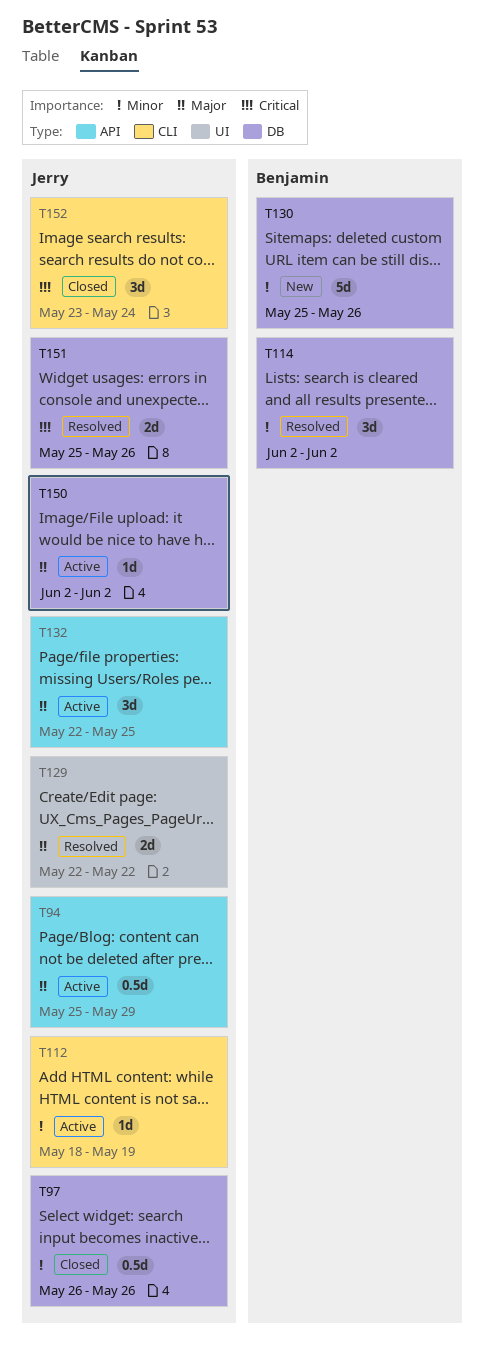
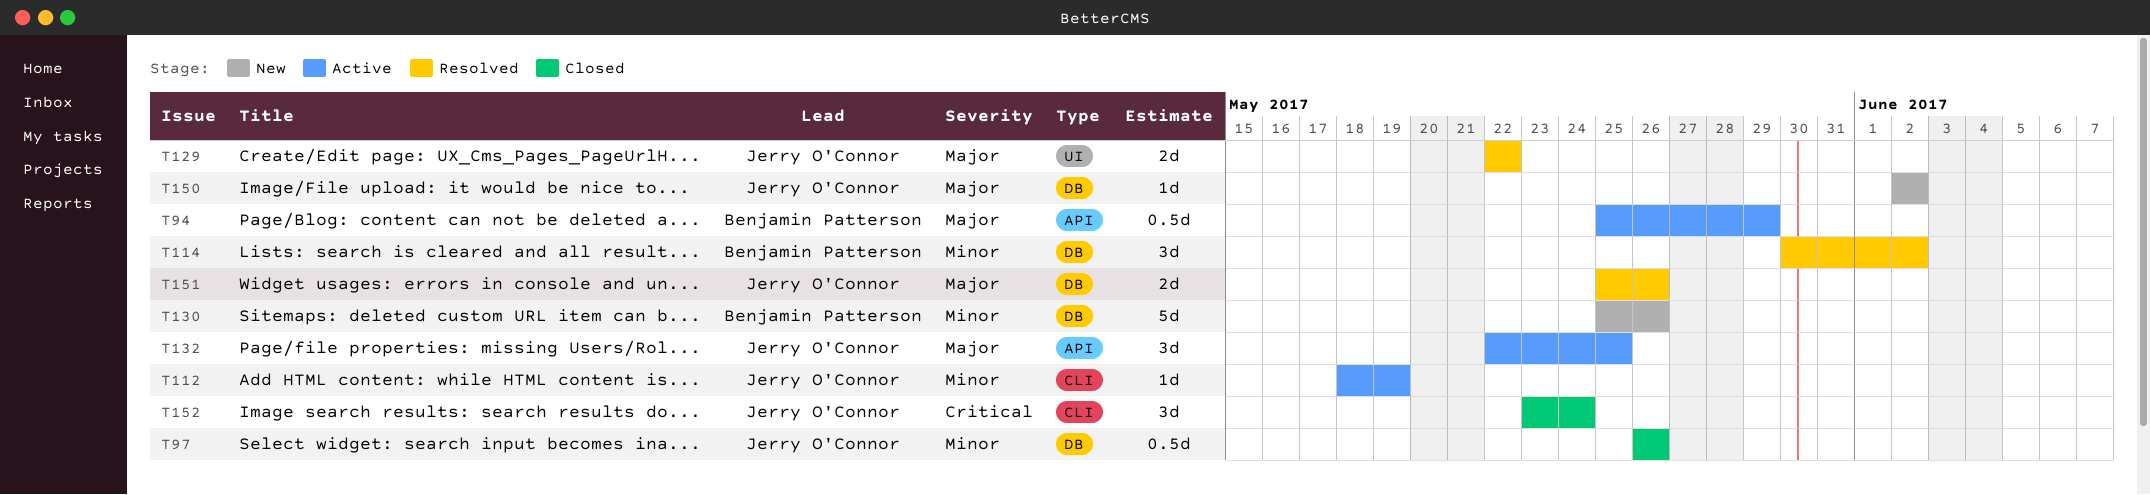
T94, owner: Jerry O'Connor -> Benjamin Patterson
T114, start: Jun 2 -> May 30
T150, status: Active -> New
T151, priority: Critical -> Major

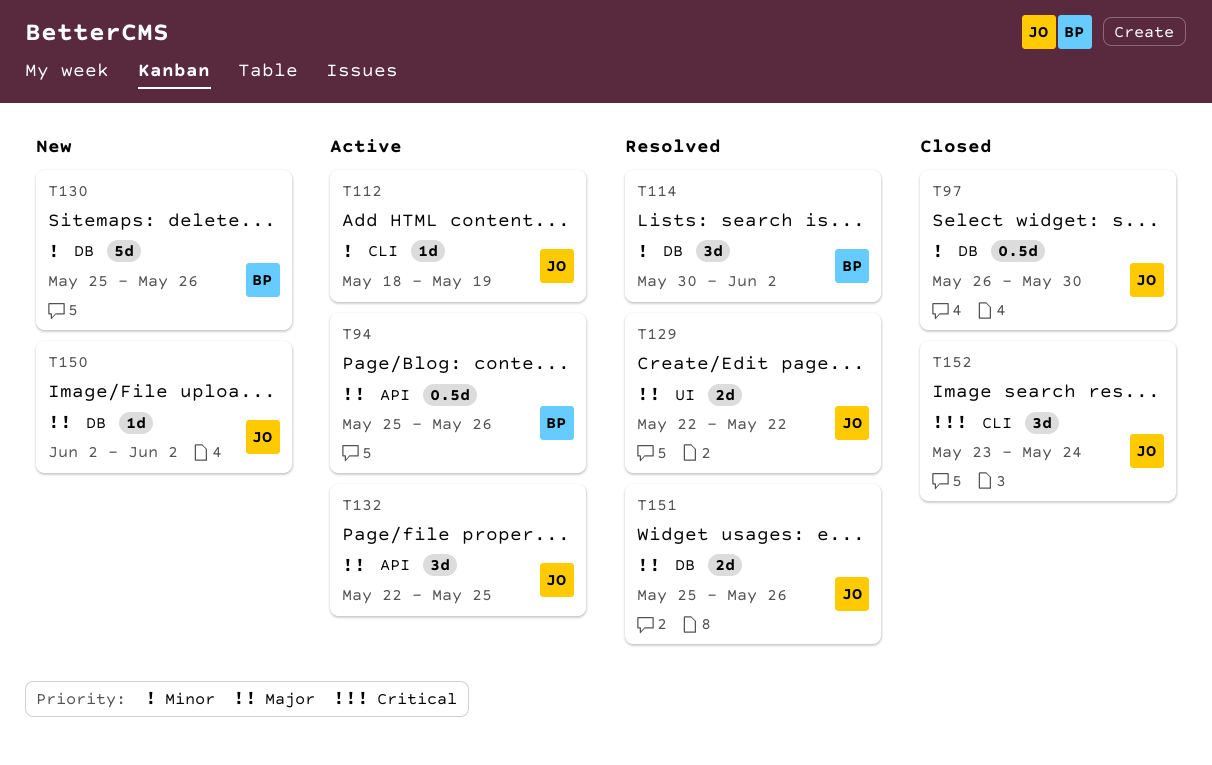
T94, due: May 29 -> May 26
T97, due: May 26 -> May 30

